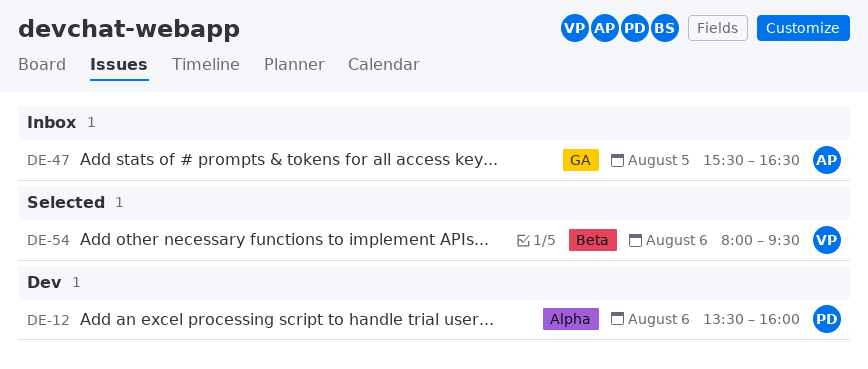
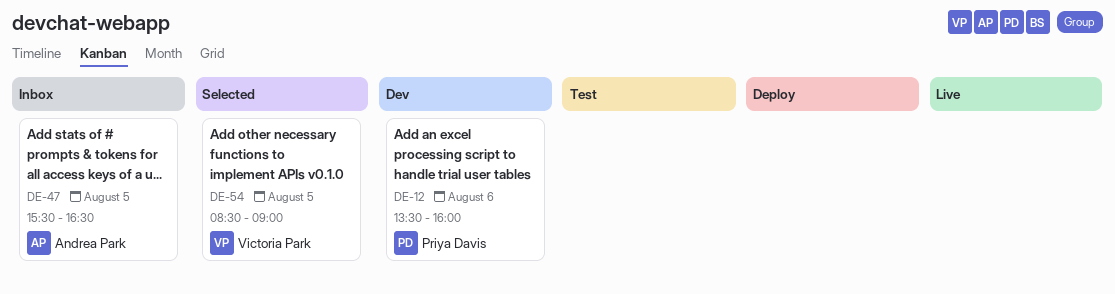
DE-54, day: Aug 6 -> Aug 5
DE-54, begins: 08:00 -> 08:30
DE-54, ends: 09:30 -> 09:00

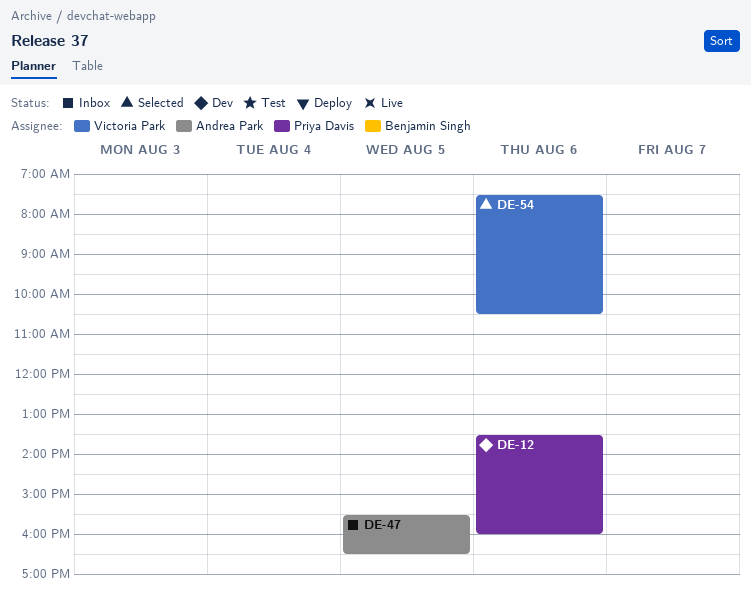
DE-54, day: Aug 5 -> Aug 6
DE-54, begins: 08:30 -> 07:30
DE-54, ends: 09:00 -> 10:30

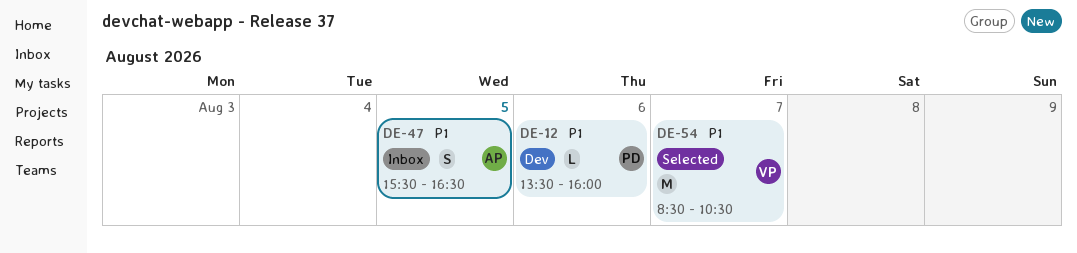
DE-54, day: Aug 6 -> Aug 7
DE-54, begins: 07:30 -> 08:30

